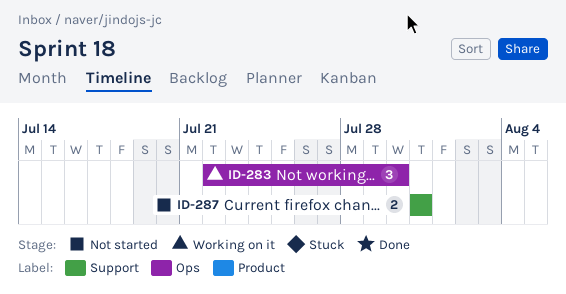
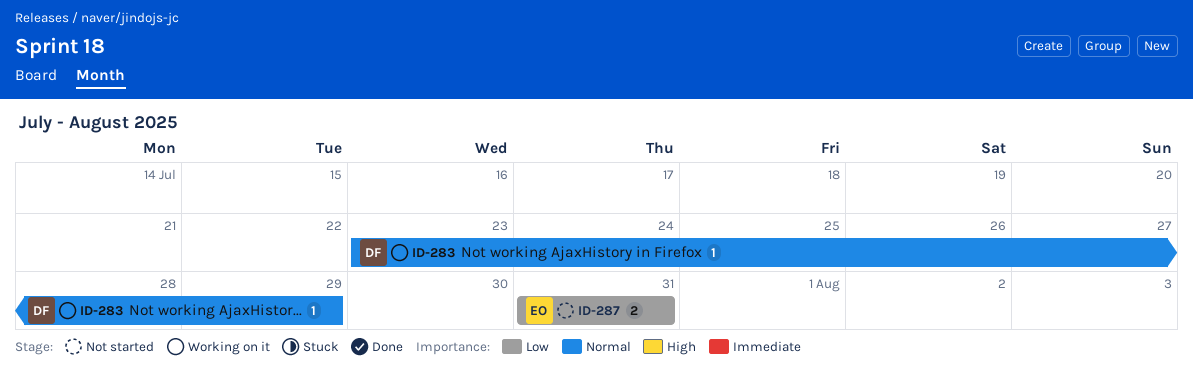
ID-283, estimate: 3 -> 1
ID-283, start: Jul 22 -> Jul 23
ID-283, due: Jul 30 -> Jul 29

